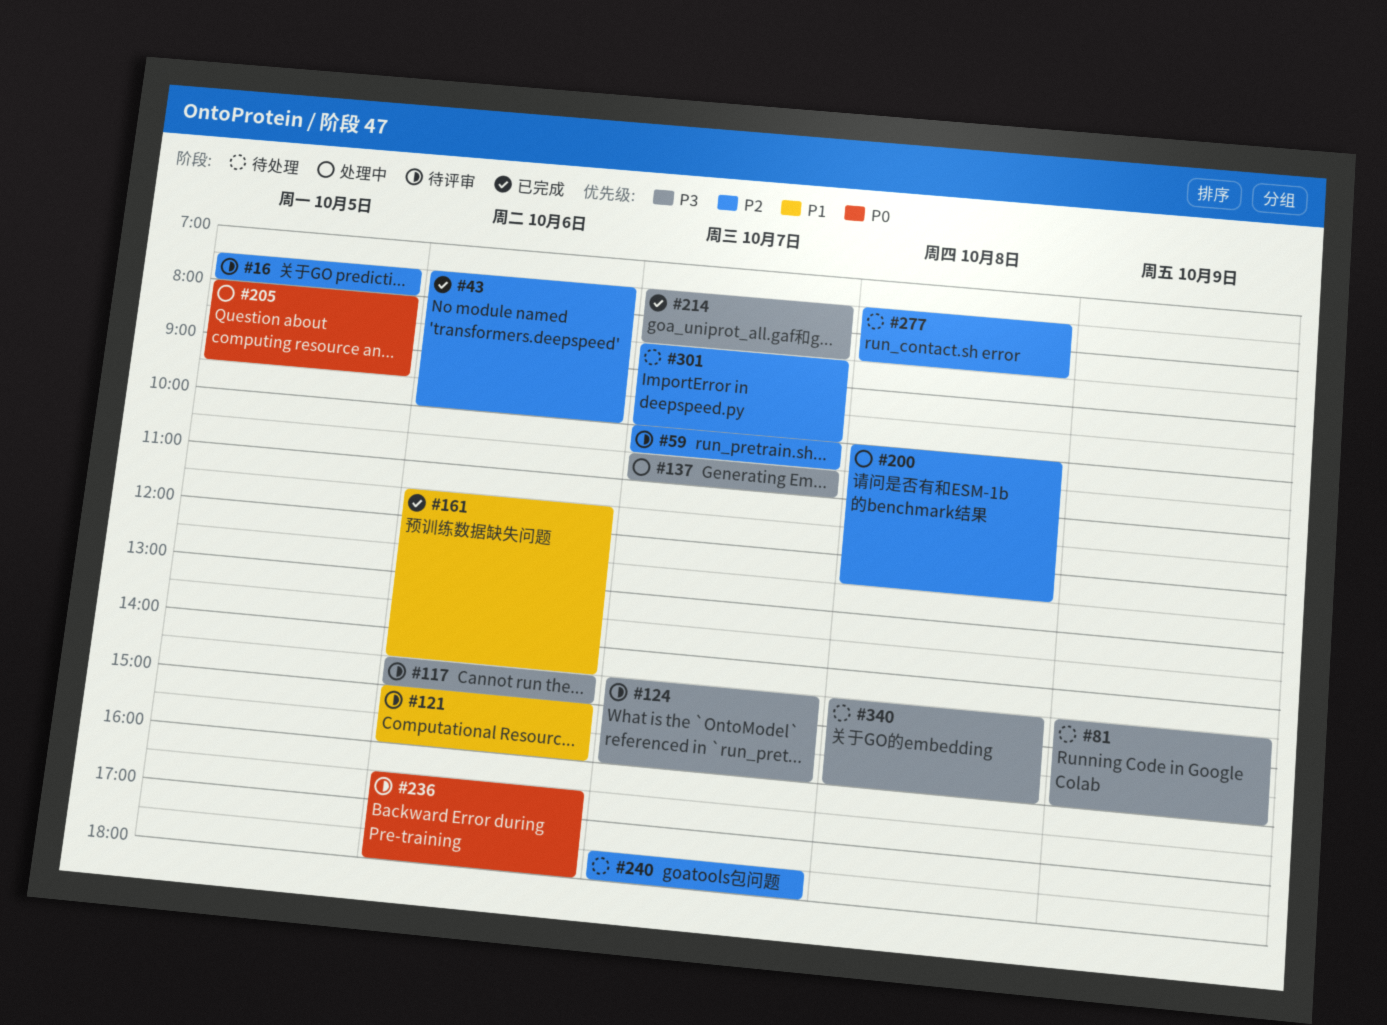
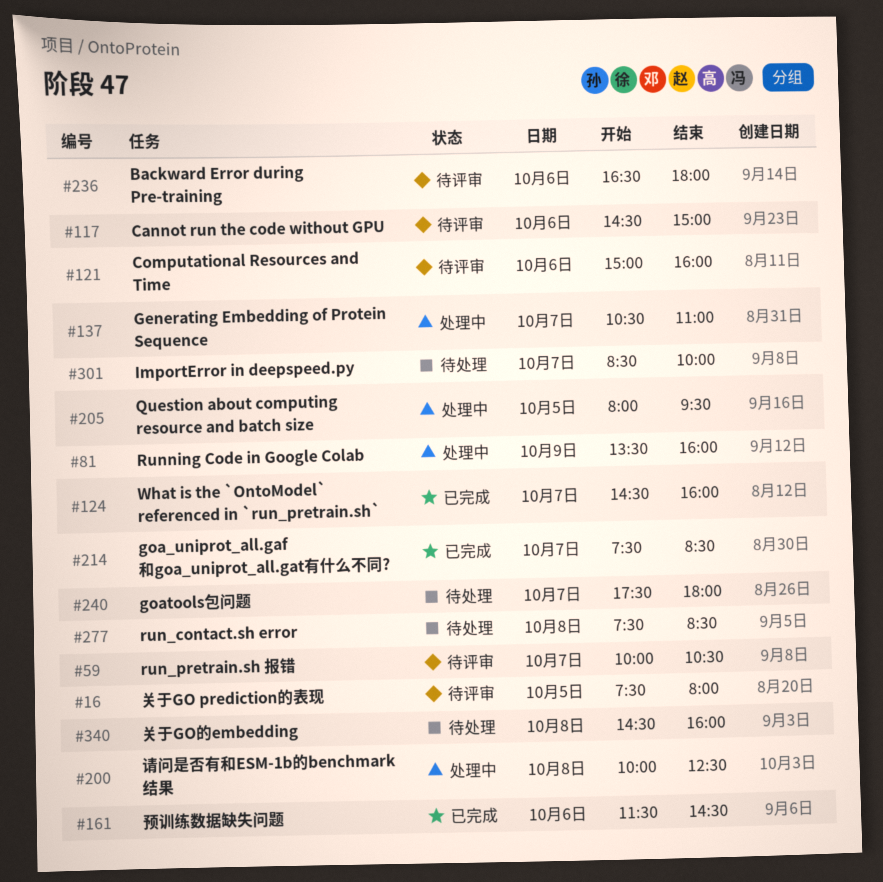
#43: present -> none
#81, status: 待处理 -> 处理中
#81, begins: 14:30 -> 13:30
#124, status: 待评审 -> 已完成

